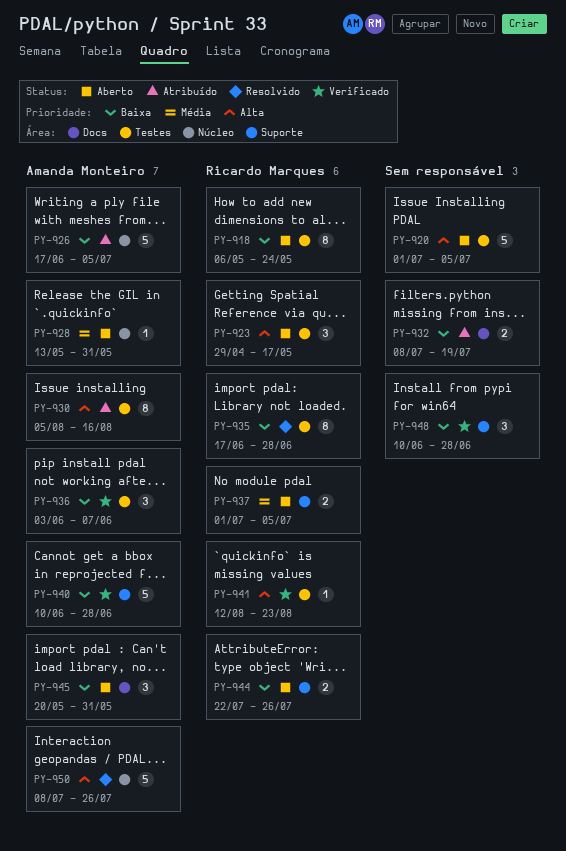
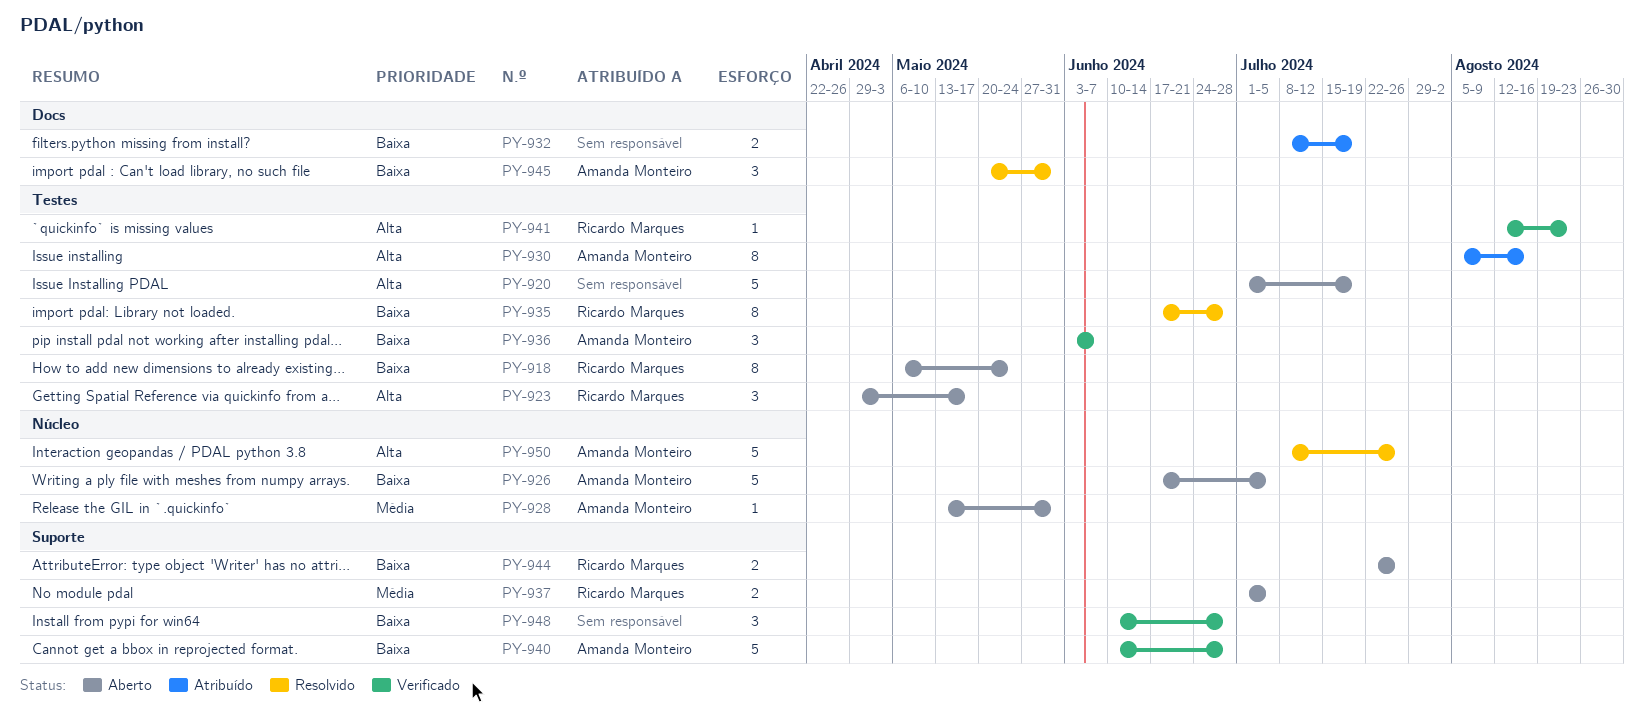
PY-920, due: Jul 5 -> Jul 19
PY-926, status: Atribuído -> Aberto
PY-945, status: Aberto -> Resolvido

